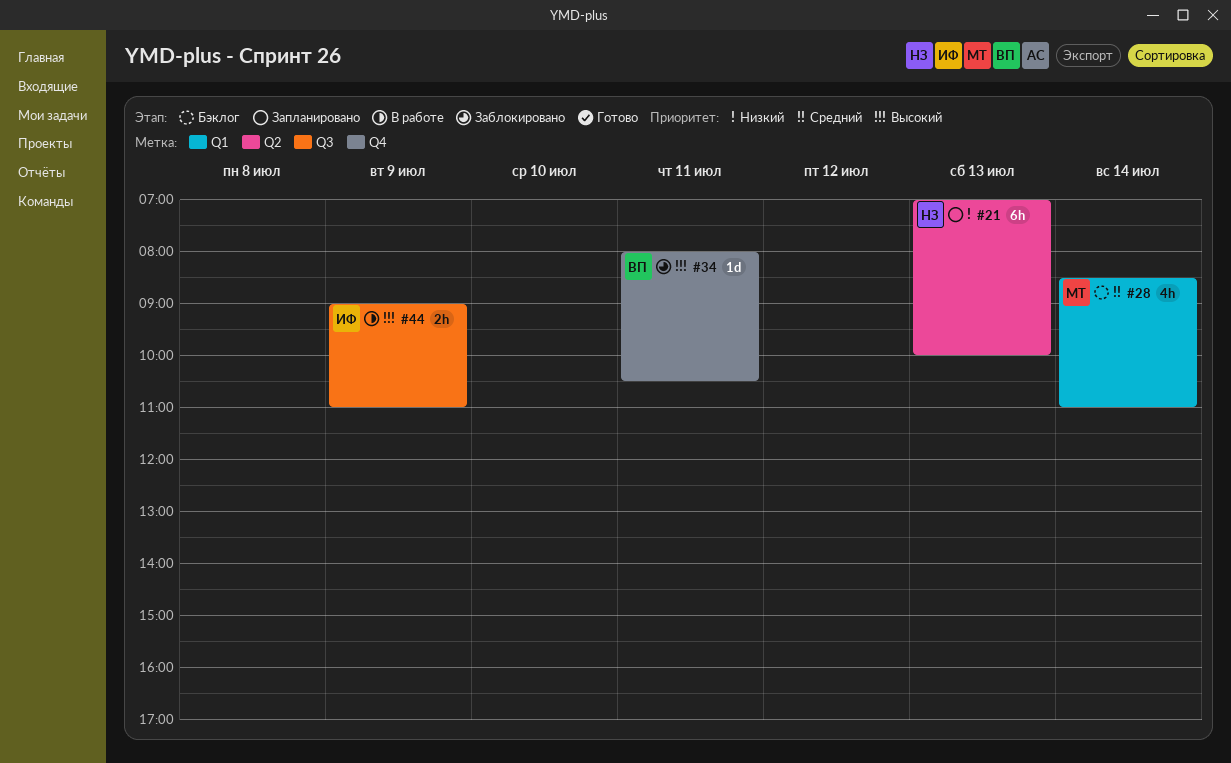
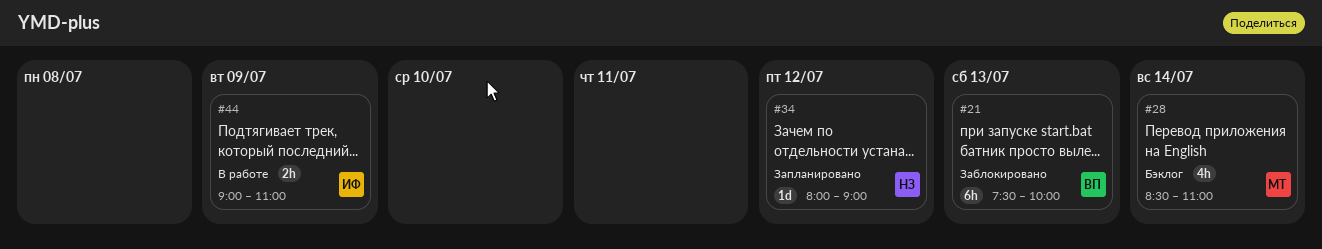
#21, status: Запланировано -> Заблокировано
#21, owner: НЗ -> ВП
#21, begins: 07:00 -> 07:30
#34, status: Заблокировано -> Запланировано
#34, owner: ВП -> НЗ
#34, day: Jul 11 -> Jul 12
#34, ends: 10:30 -> 09:00

